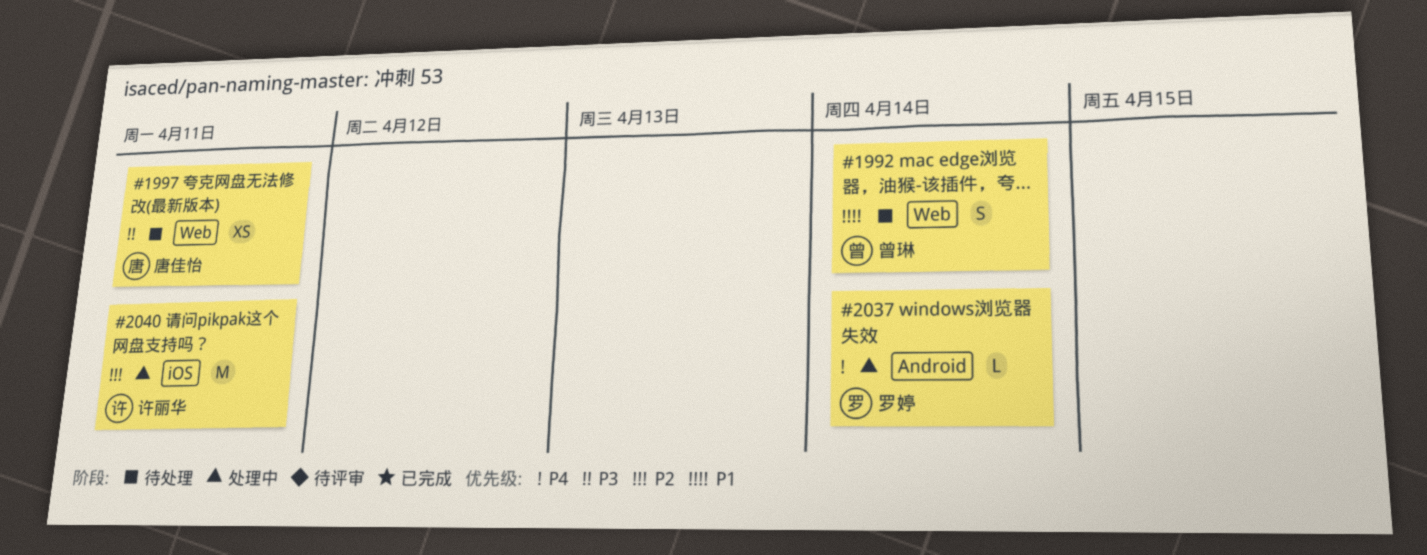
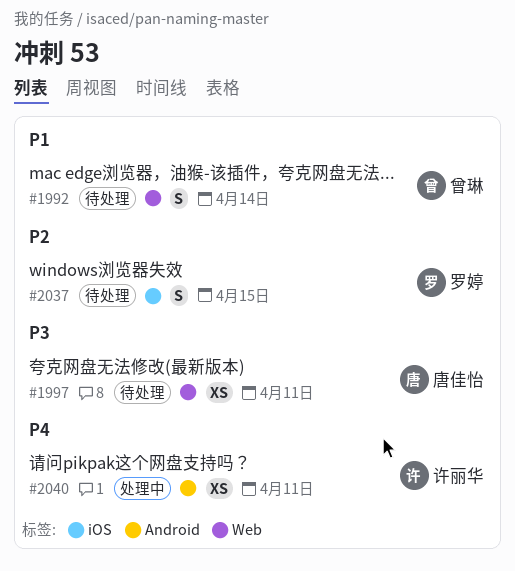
#2037, status: 处理中 -> 待处理
#2037, priority: P4 -> P2
#2037, label: Android -> iOS
#2037, estimate: L -> S
#2037, due: Apr 14 -> Apr 15
#2040, priority: P2 -> P4
#2040, label: iOS -> Android
#2040, estimate: M -> XS

